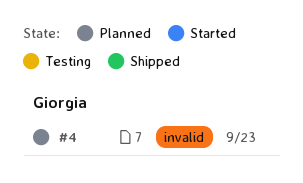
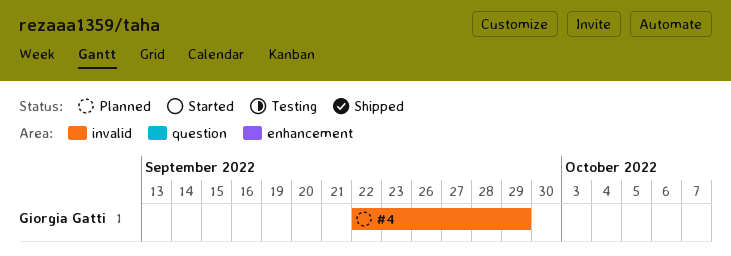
#4, due: Sep 23 -> Sep 29

